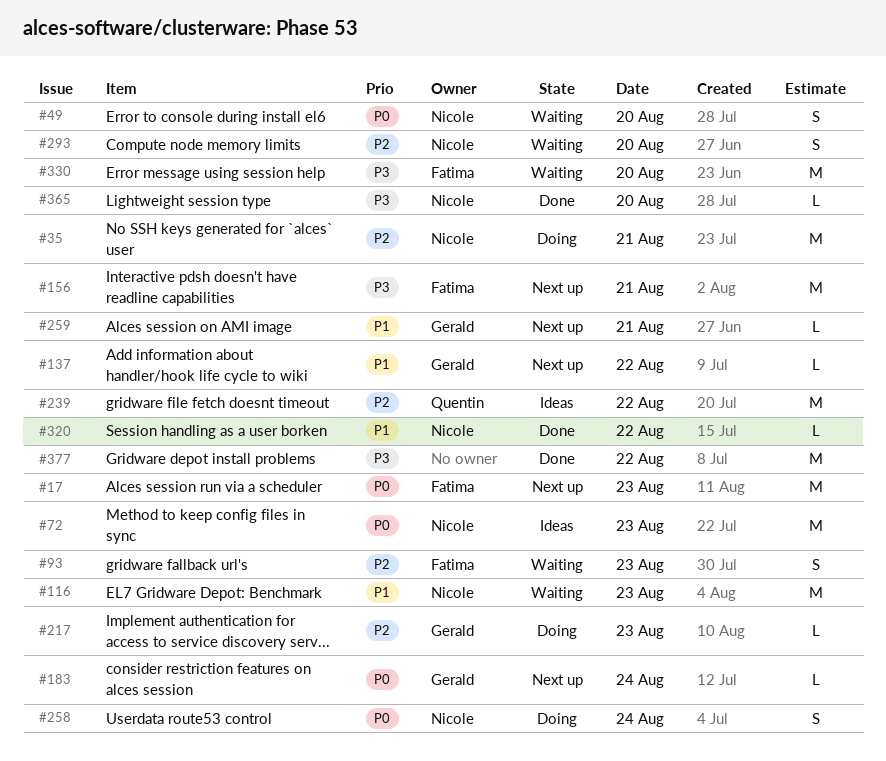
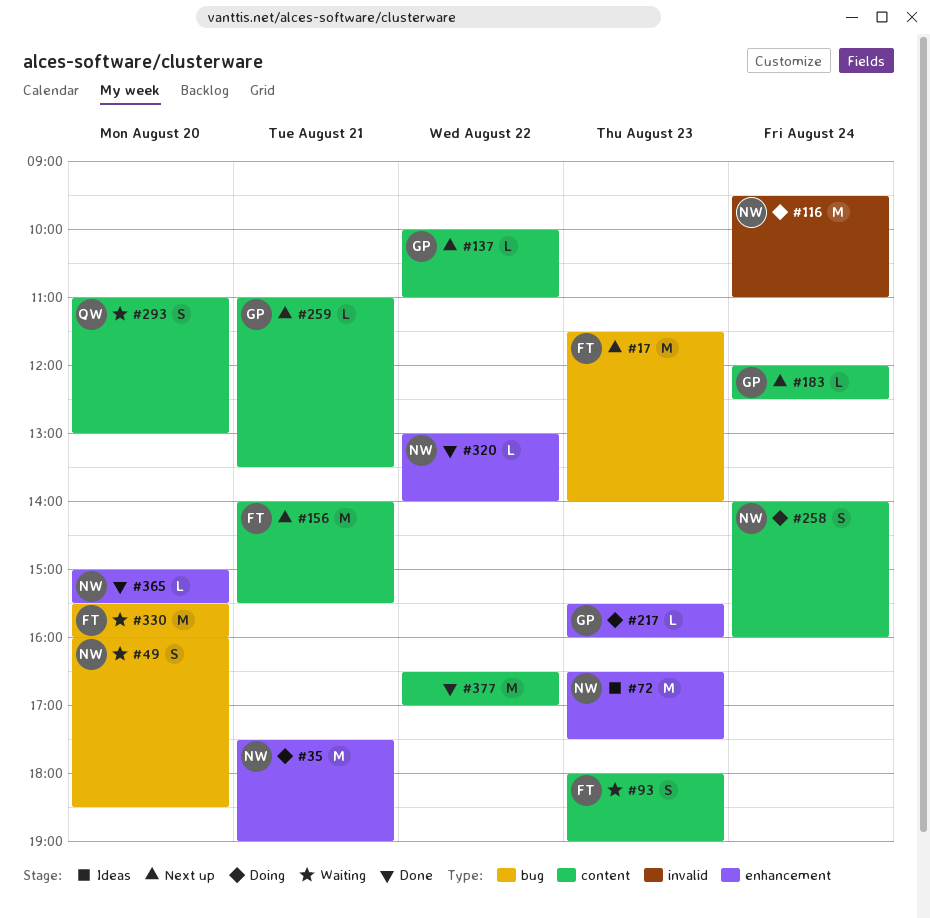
#116, status: Waiting -> Doing
#116, day: Aug 23 -> Aug 24
#239: present -> none
#293, owner: Nicole -> Quentin

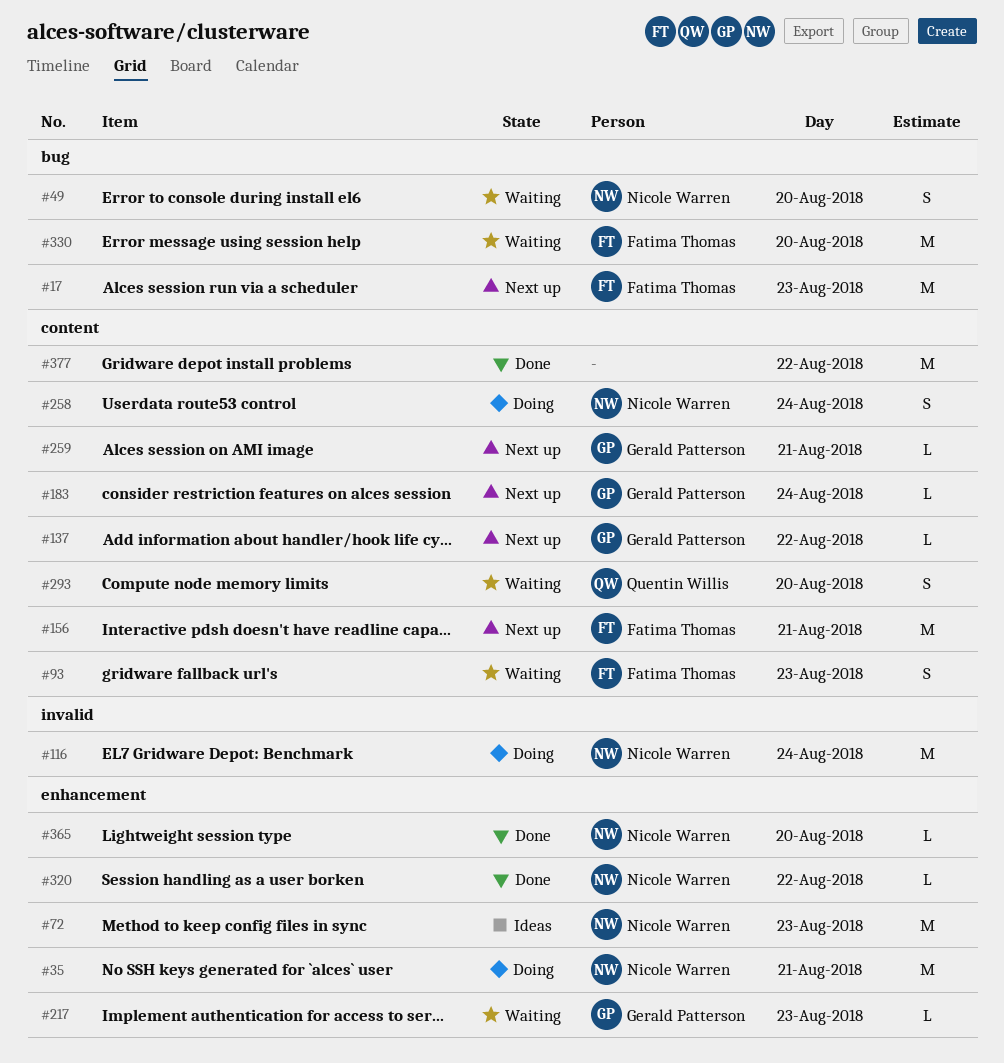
#217, status: Doing -> Waiting

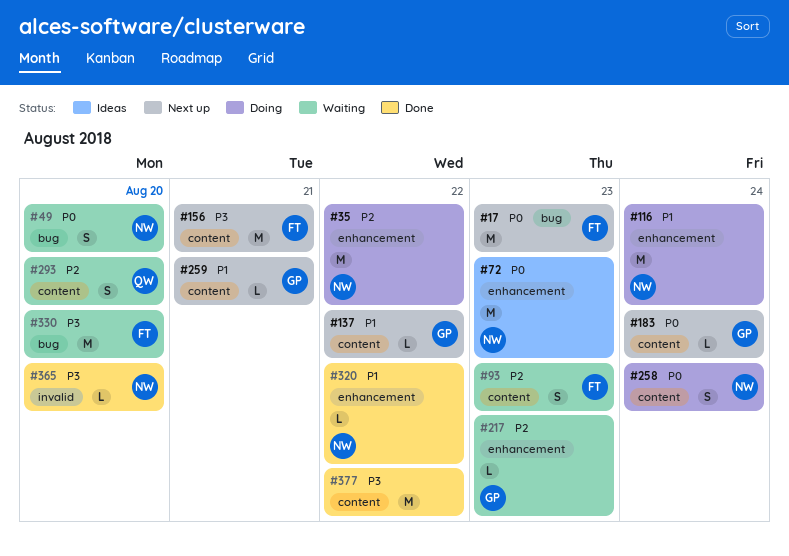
#35, day: Aug 21 -> Aug 22
#116, label: invalid -> enhancement
#365, label: enhancement -> invalid

